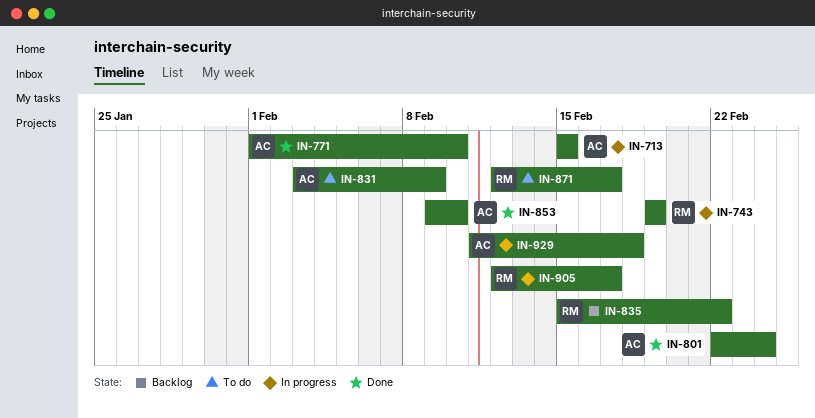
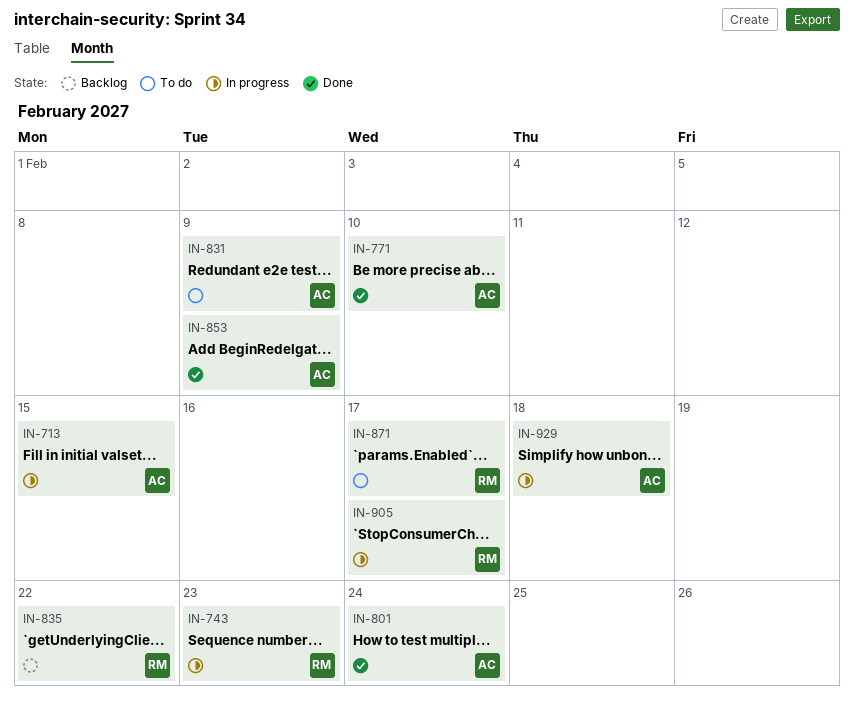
IN-743, due: Feb 19 -> Feb 23
IN-853, due: Feb 10 -> Feb 9

